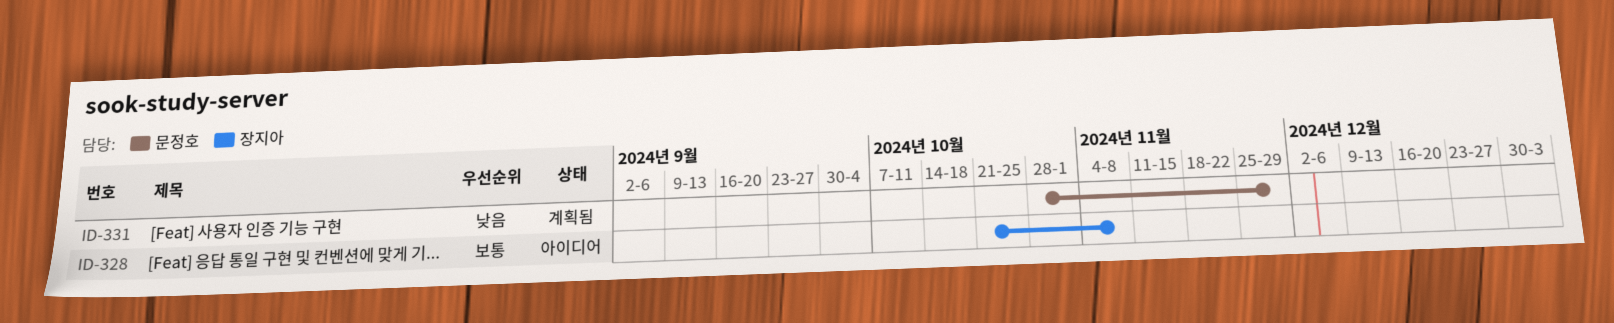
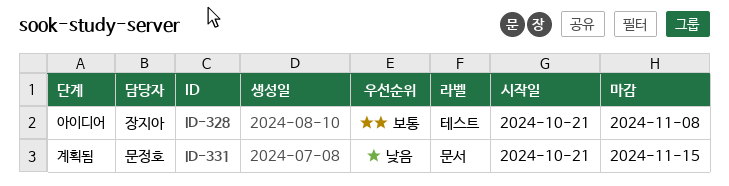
ID-331, start: Oct 28 -> Oct 21
ID-331, due: Nov 29 -> Nov 15

